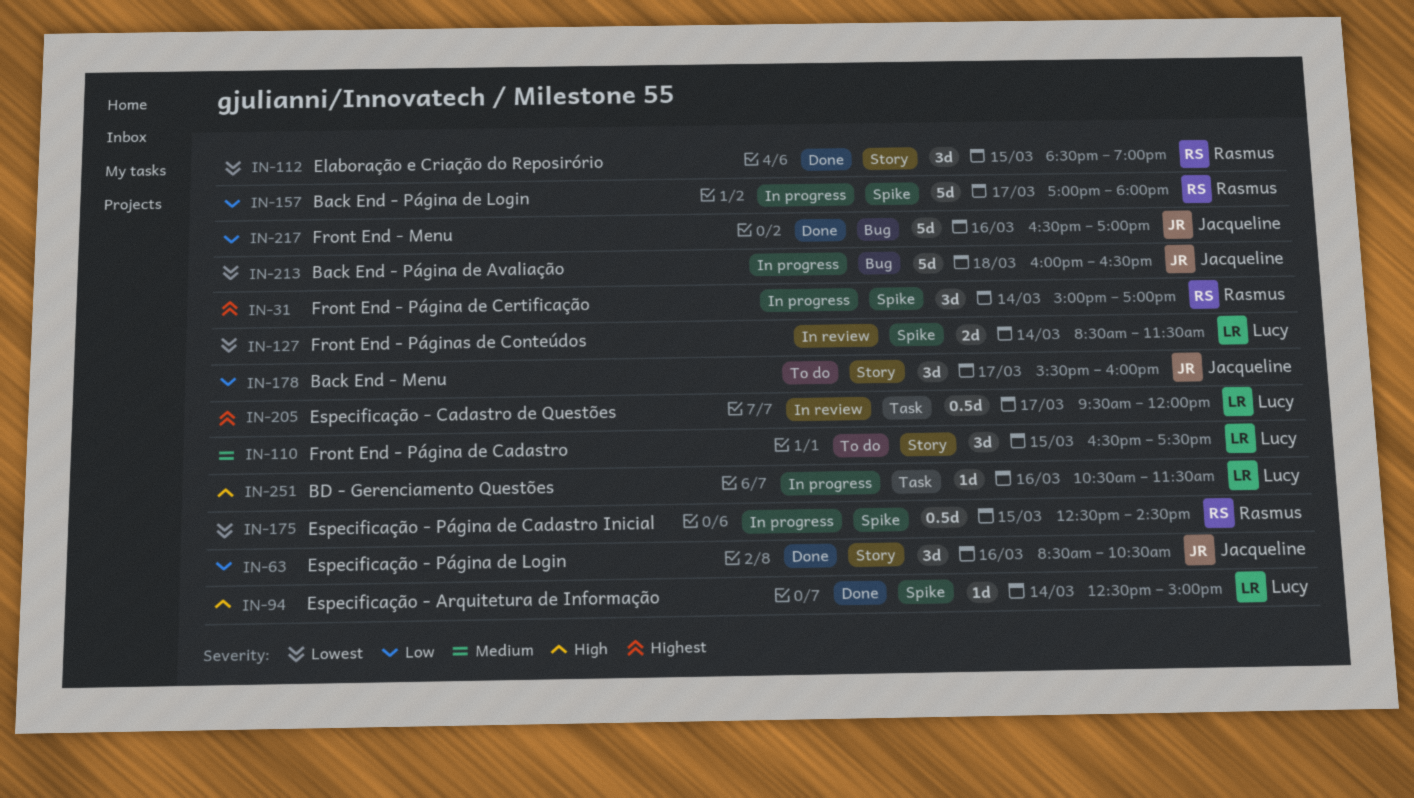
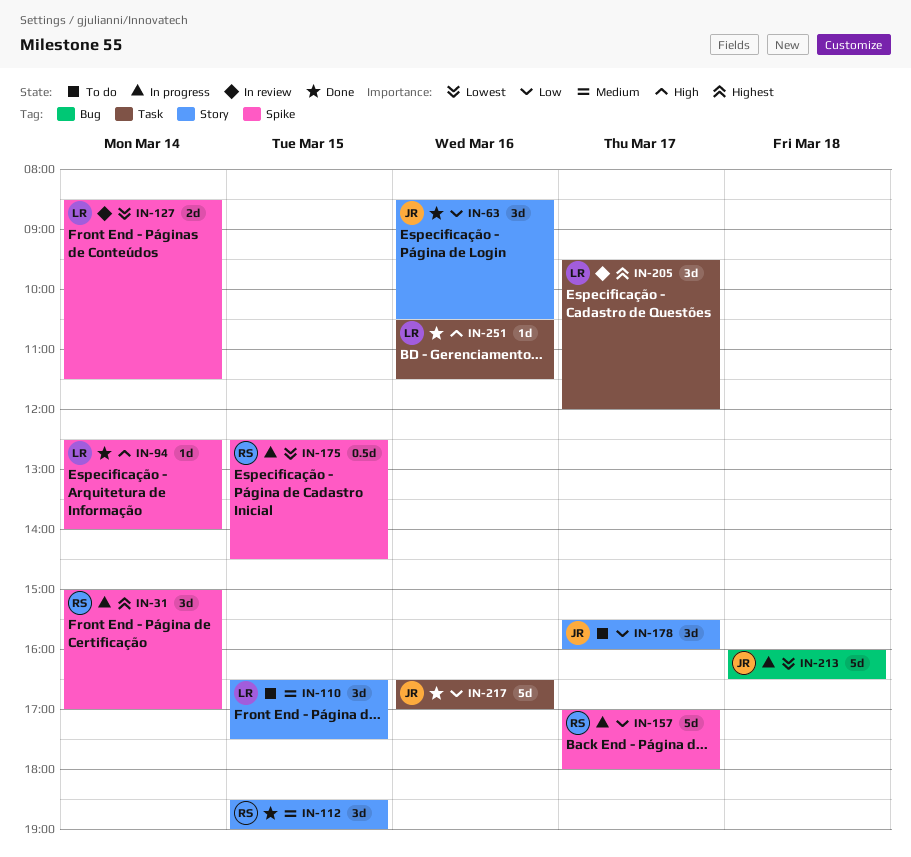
IN-94, ends: 15:00 -> 14:00
IN-112, priority: Lowest -> Medium
IN-205, estimate: 0.5d -> 3d
IN-217, label: Bug -> Task
IN-251, status: In progress -> Done

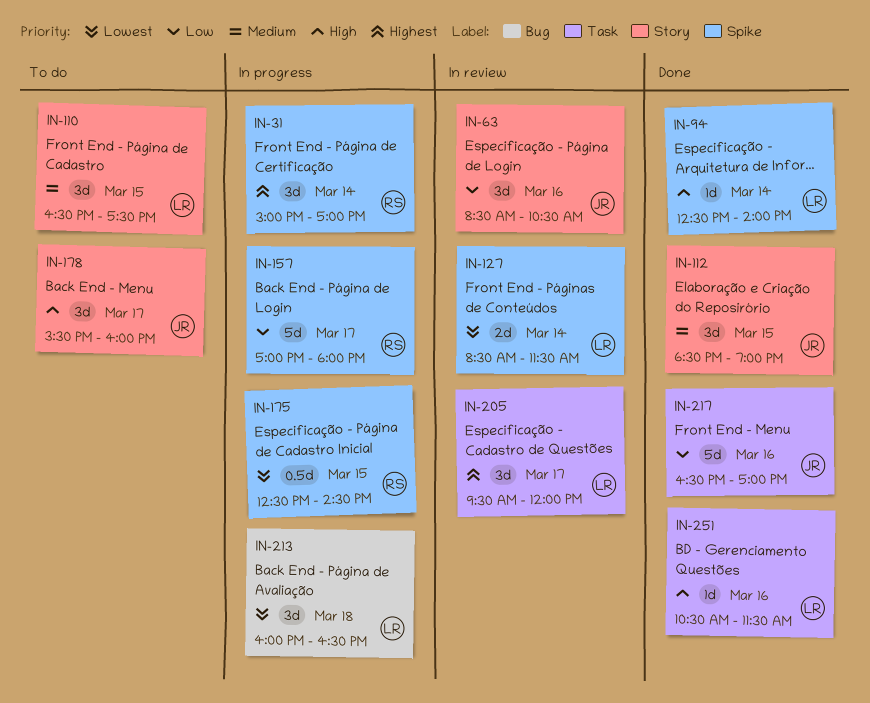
IN-63, status: Done -> In review
IN-112, owner: RS -> JR
IN-178, priority: Low -> High
IN-213, owner: JR -> LR
IN-213, estimate: 5d -> 3d

